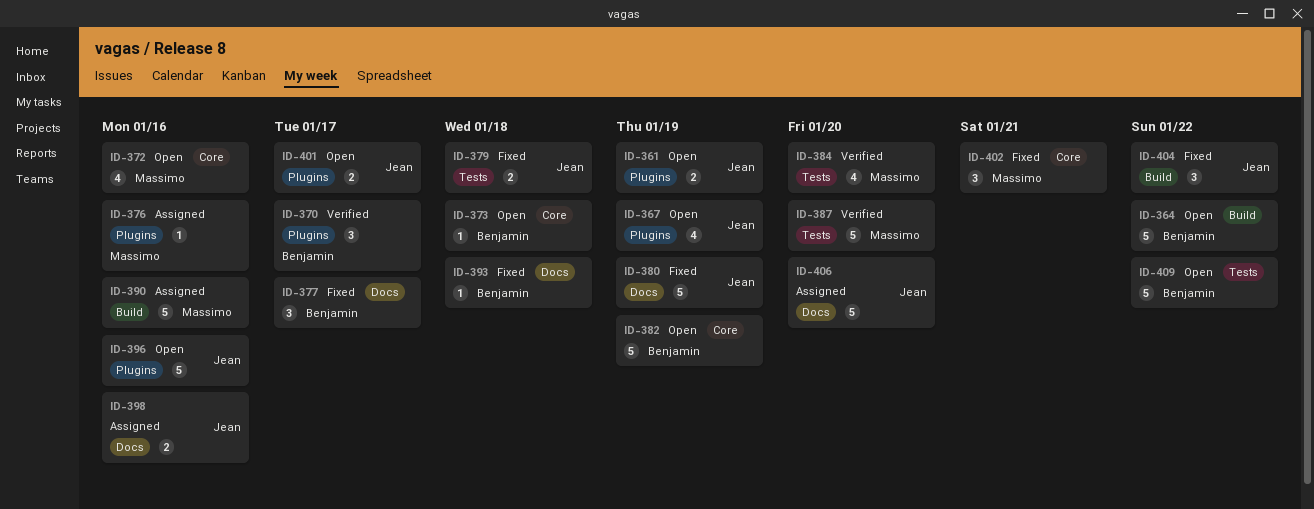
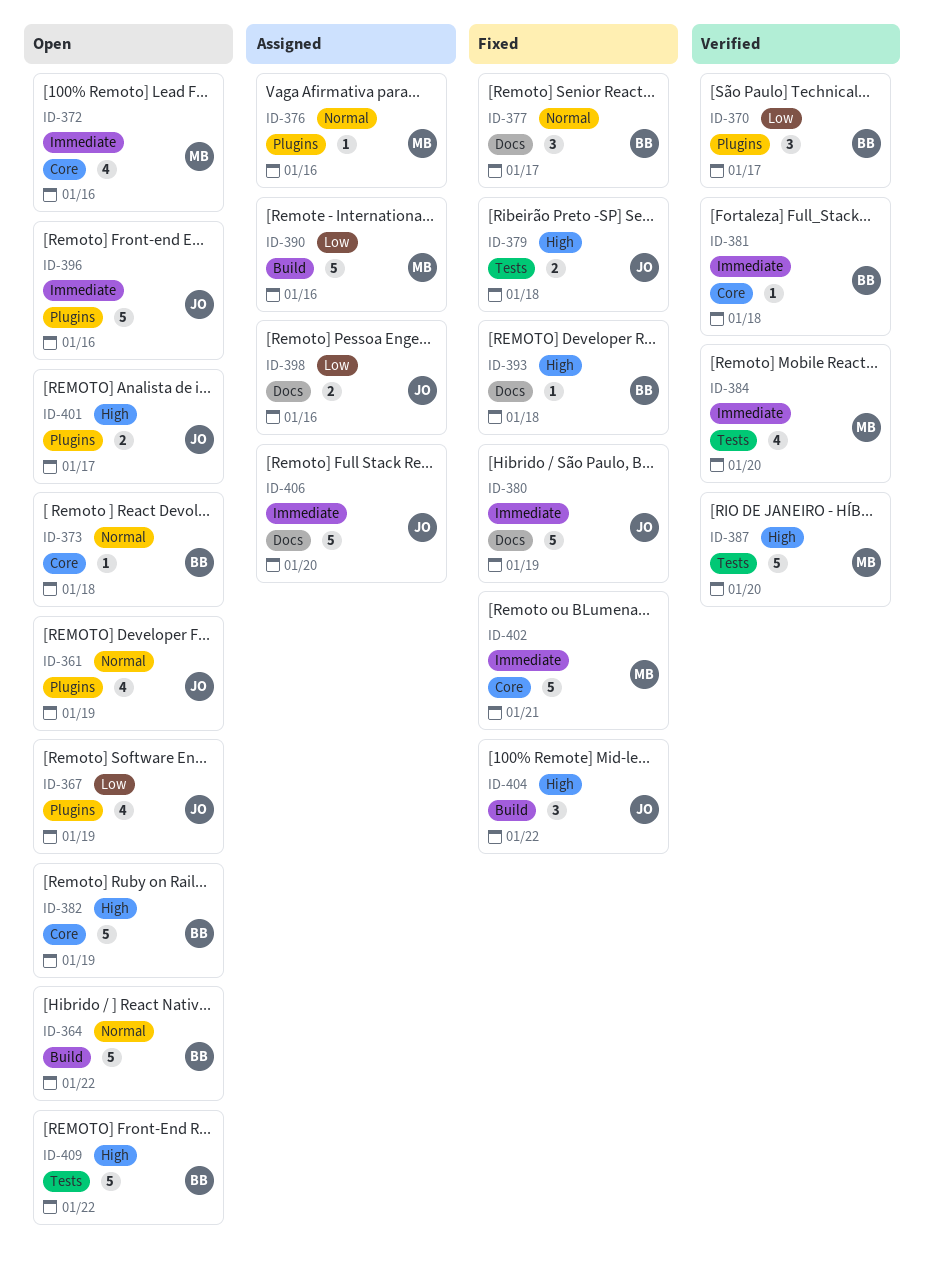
ID-361, estimate: 2 -> 4
ID-381: none -> present
ID-402, estimate: 3 -> 5

